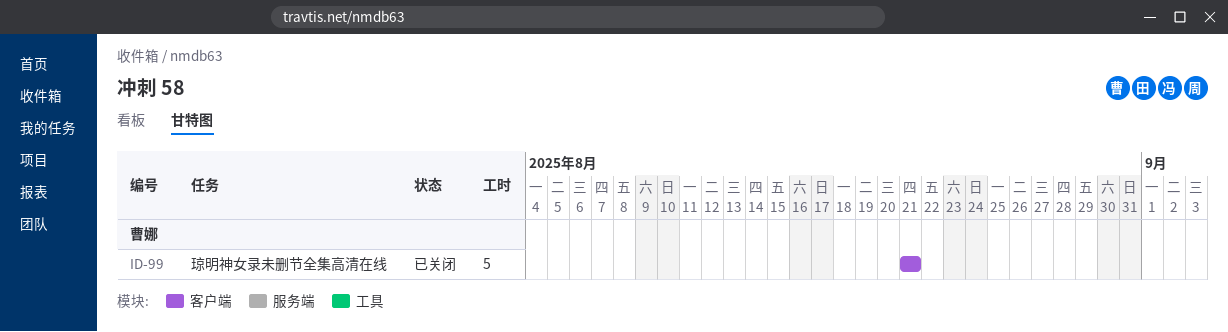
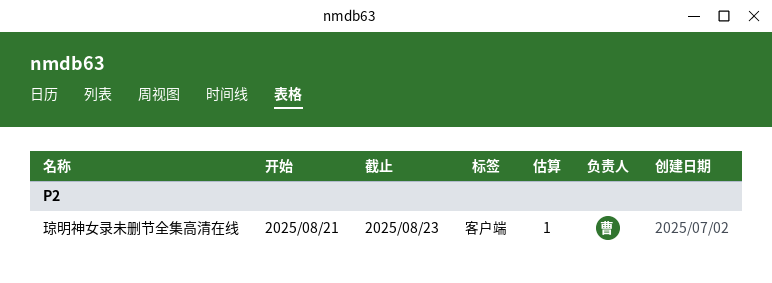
琼明神女录未删节全集高清在线, estimate: 5 -> 1
琼明神女录未删节全集高清在线, due: Aug 21 -> Aug 23

